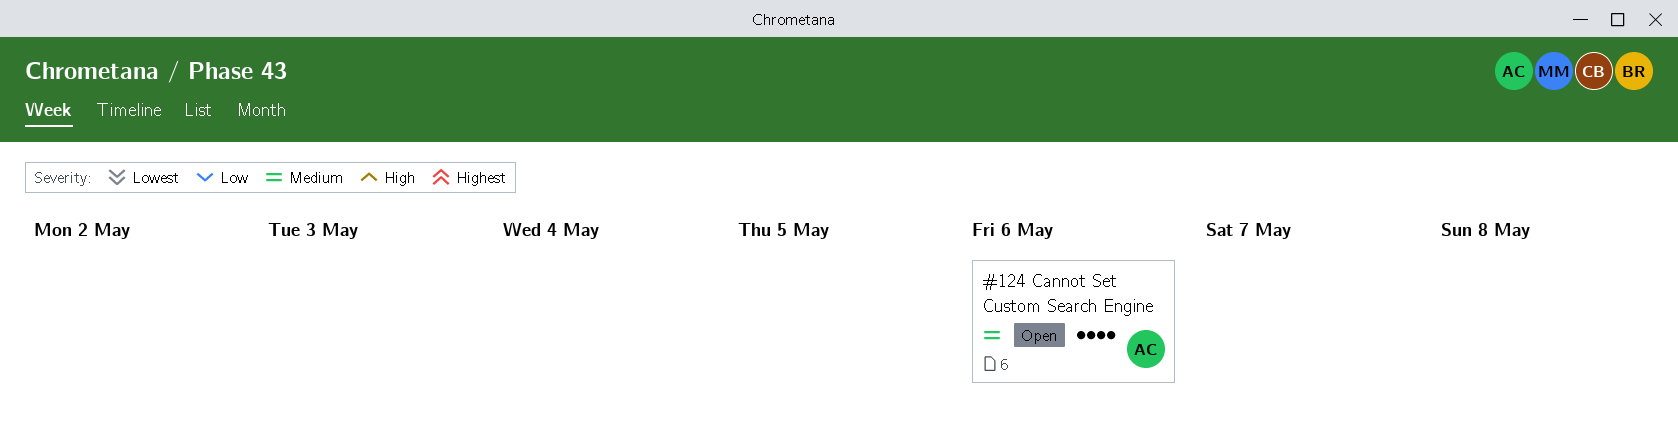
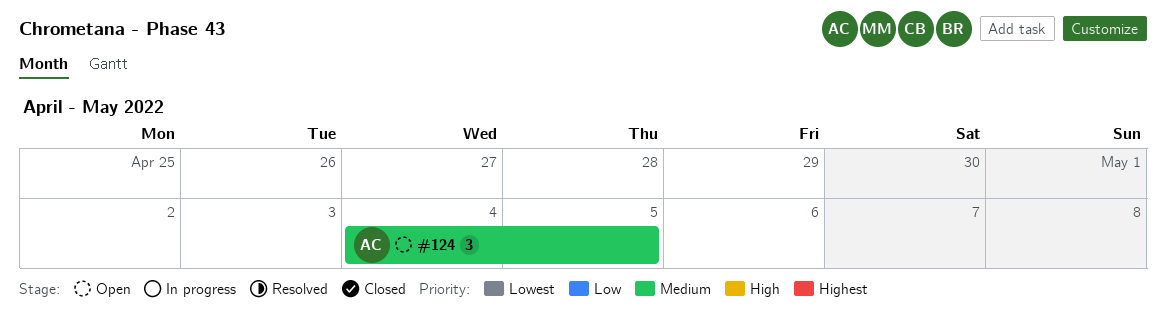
#124, estimate: 4 -> 3
#124, due: May 6 -> May 5

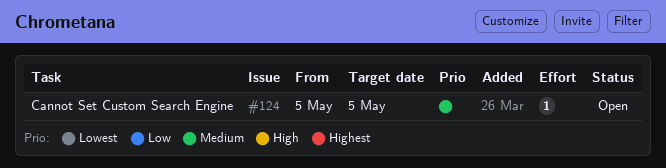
#124, estimate: 3 -> 1
#124, start: May 4 -> May 5

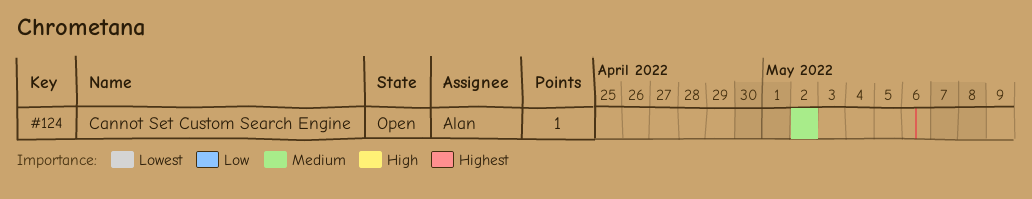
#124, start: May 5 -> May 2
#124, due: May 5 -> May 2

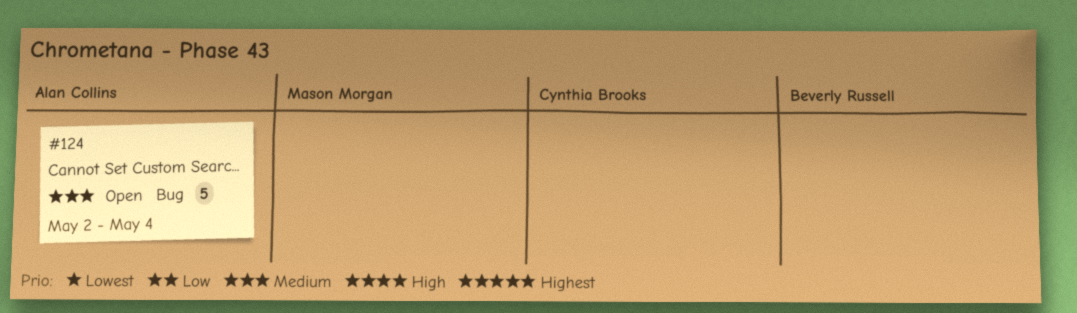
#124, estimate: 1 -> 5
#124, due: May 2 -> May 4

